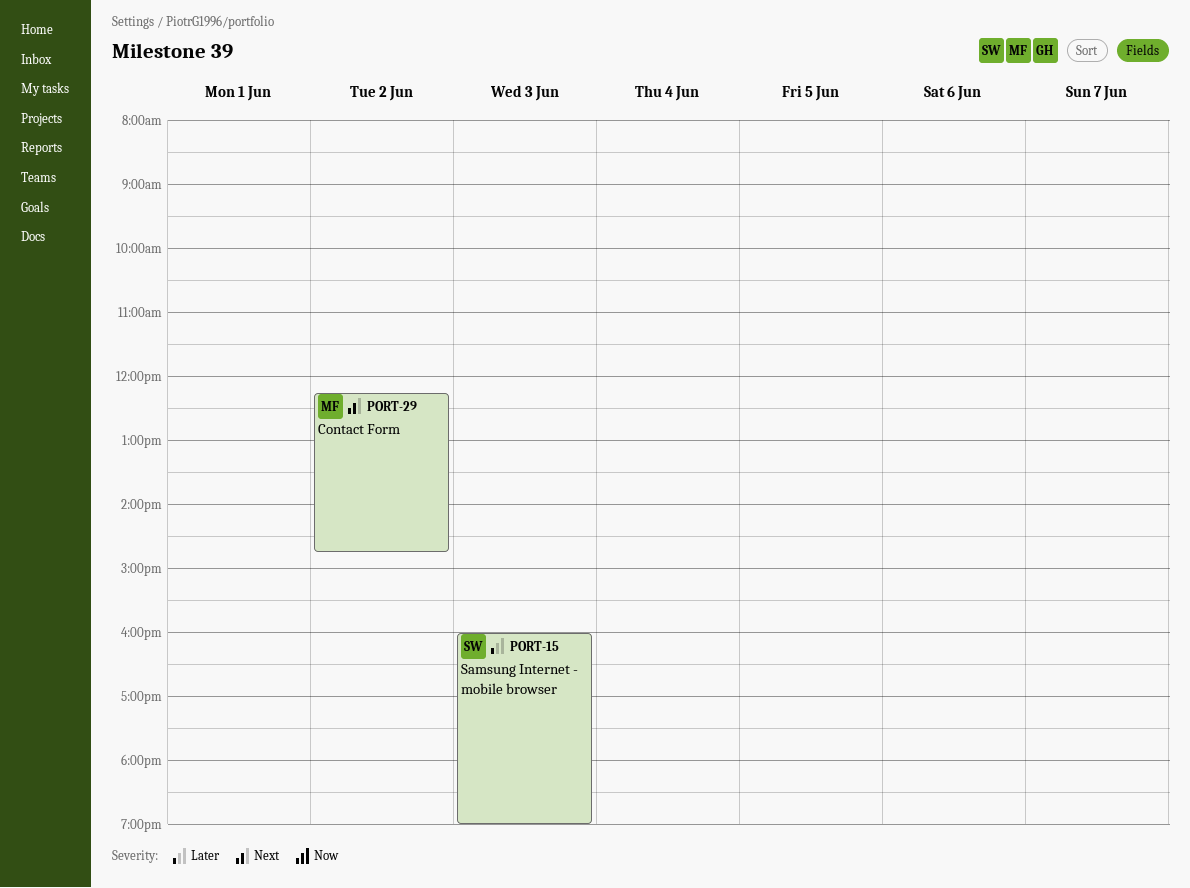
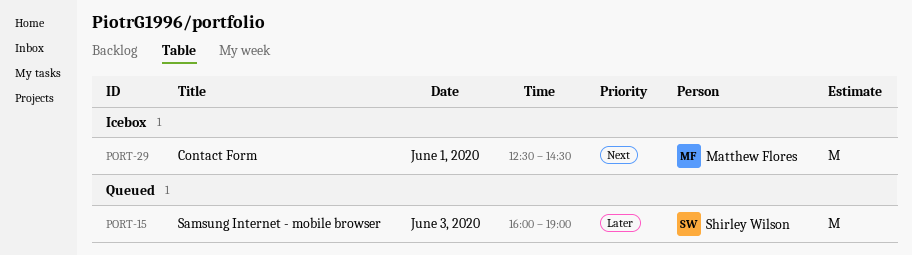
PORT-29, day: Jun 2 -> Jun 1
PORT-29, begins: 12:15 -> 12:30
PORT-29, ends: 14:45 -> 14:30

